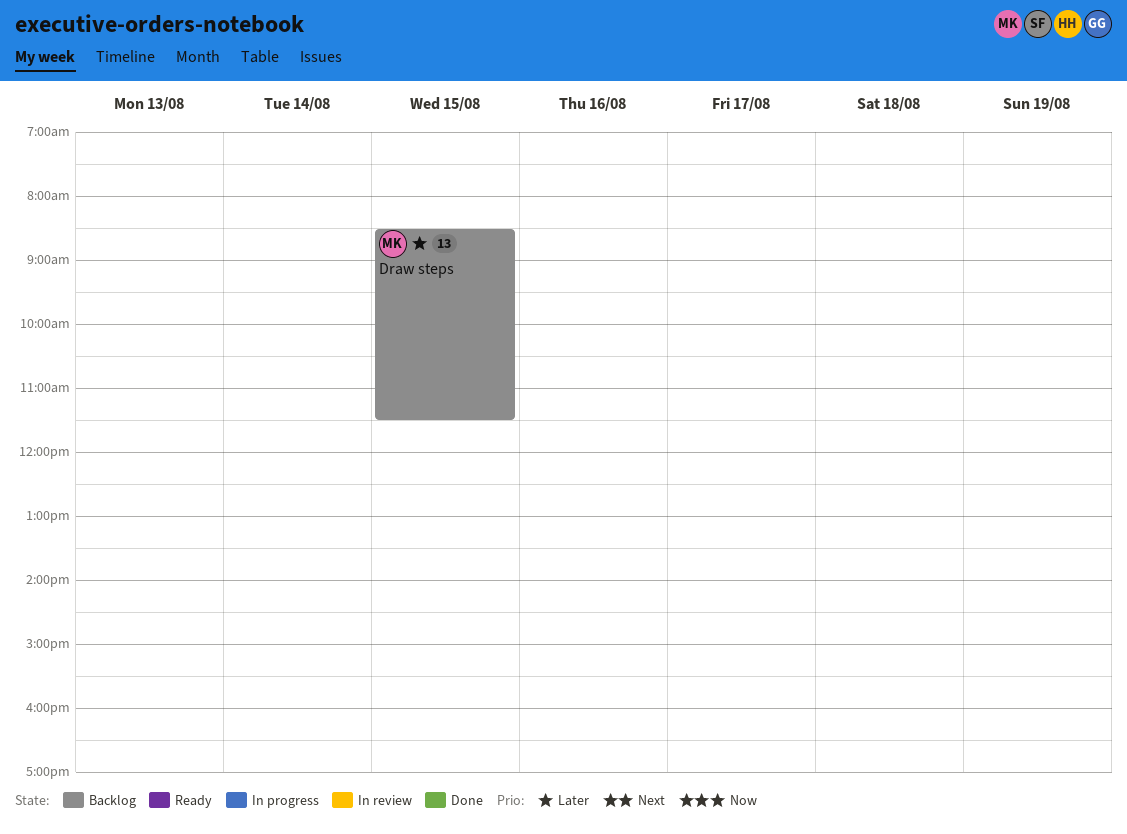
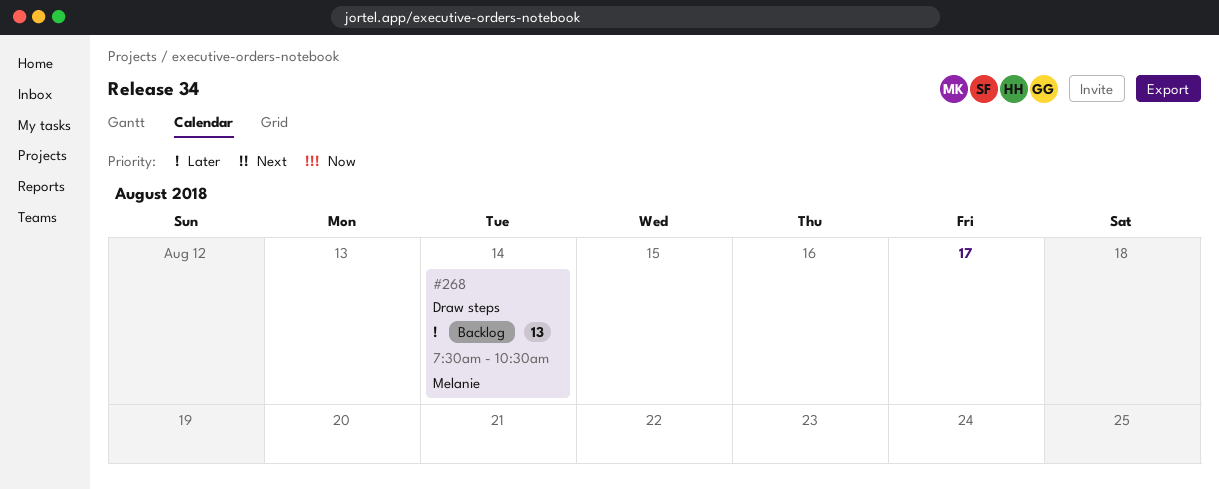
Draw steps, day: Aug 15 -> Aug 14
Draw steps, begins: 08:30 -> 07:30
Draw steps, ends: 11:30 -> 10:30

